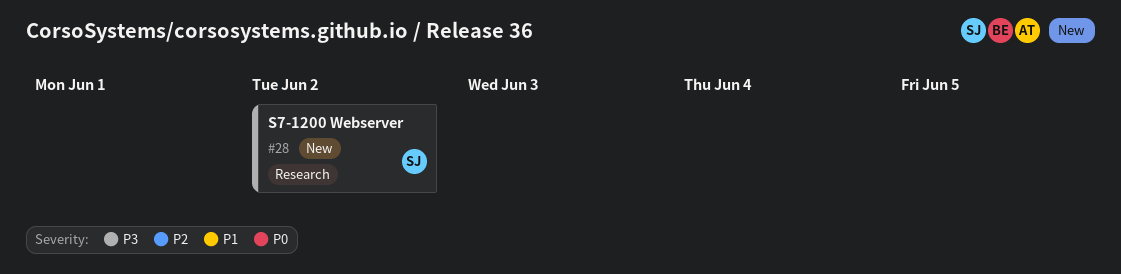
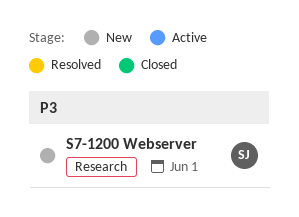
S7-1200 Webserver, due: Jun 2 -> Jun 1

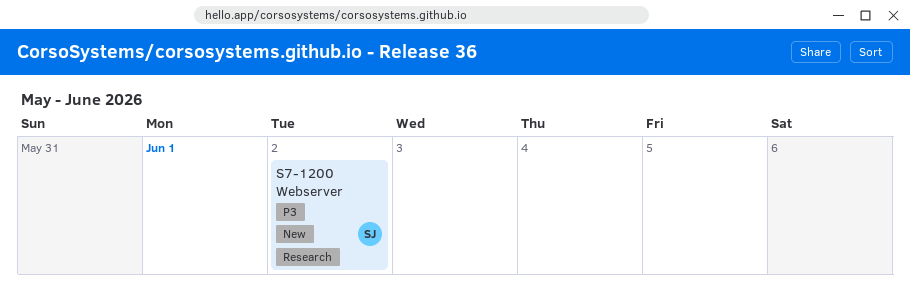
S7-1200 Webserver, due: Jun 1 -> Jun 2

